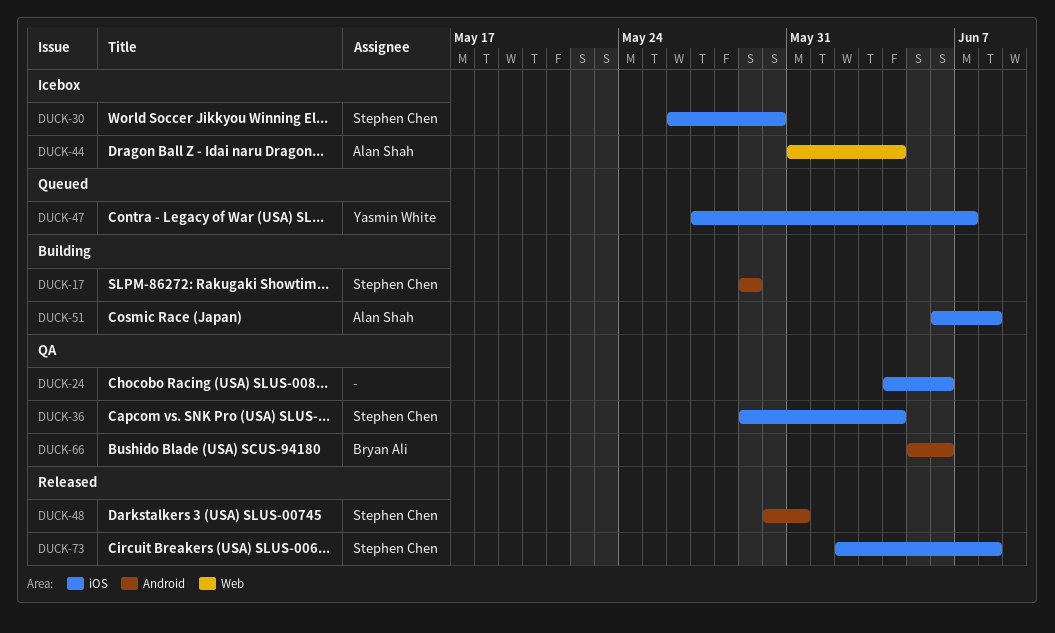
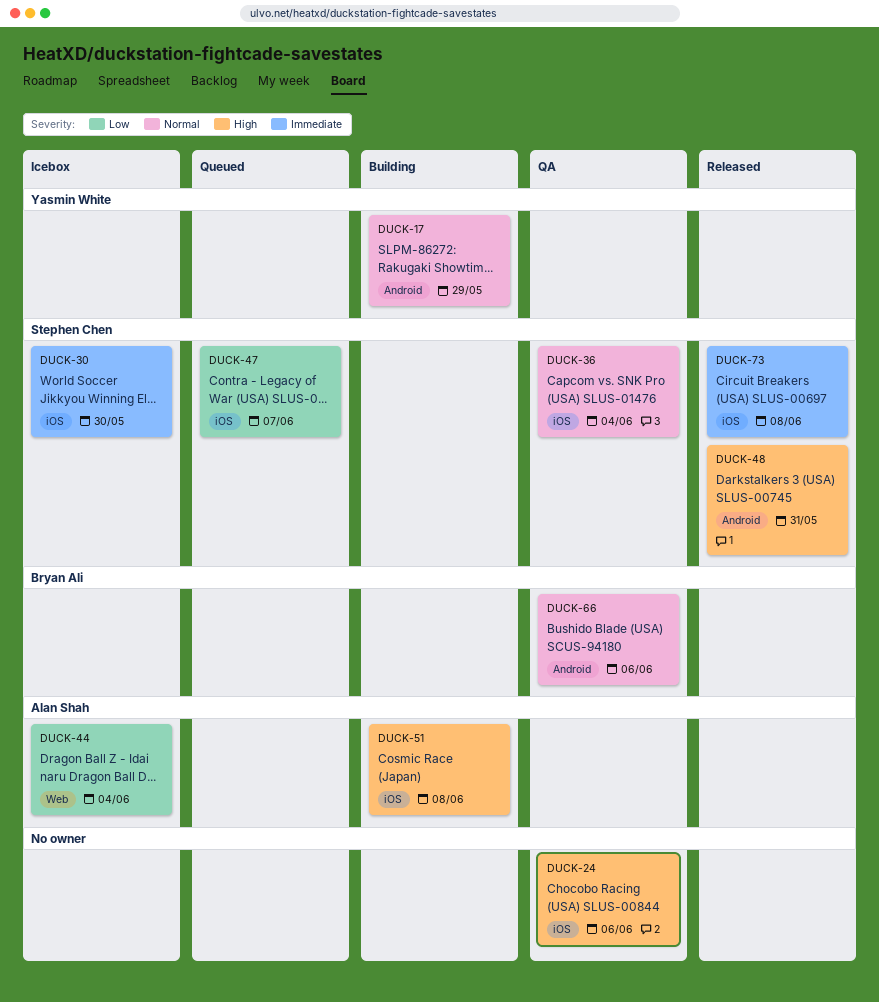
DUCK-17, owner: Stephen Chen -> Yasmin White
DUCK-47, owner: Yasmin White -> Stephen Chen

